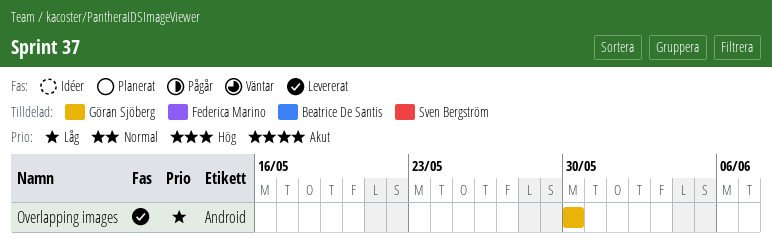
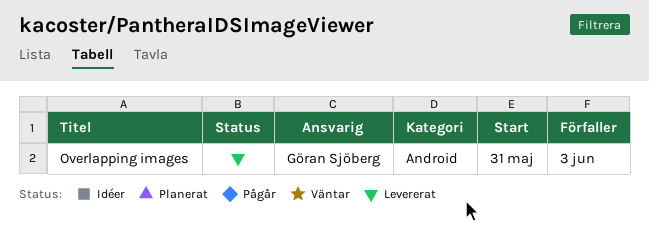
Overlapping images, start: May 30 -> May 31
Overlapping images, due: May 30 -> Jun 3

